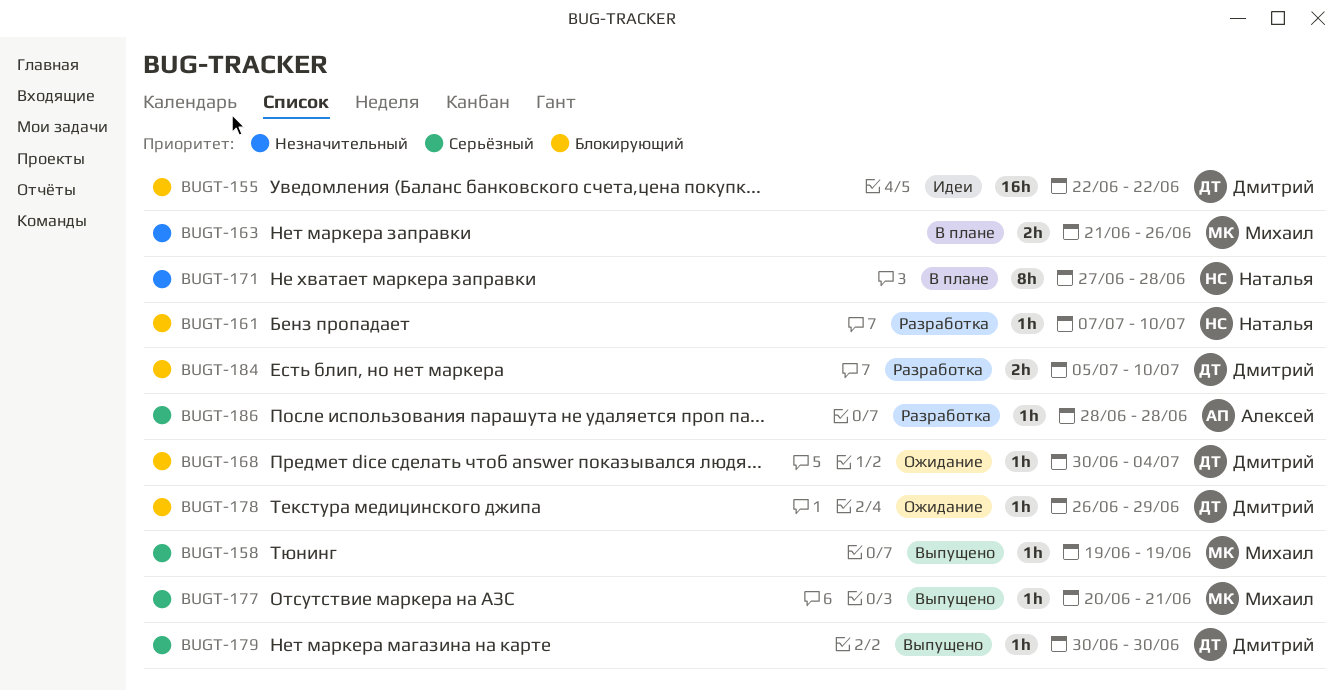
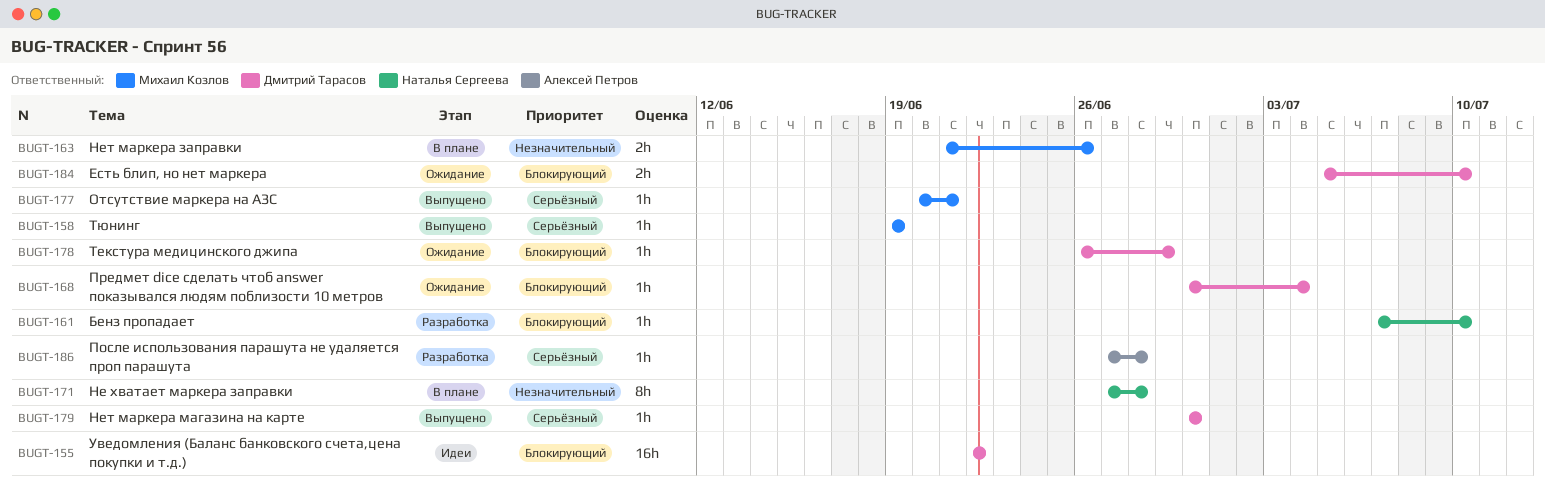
BUGT-184, status: Разработка -> Ожидание
BUGT-186, start: Jun 28 -> Jun 27

